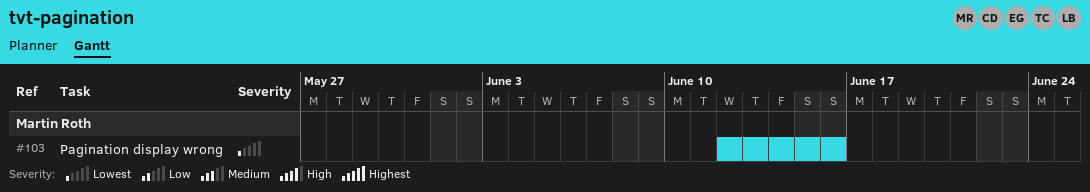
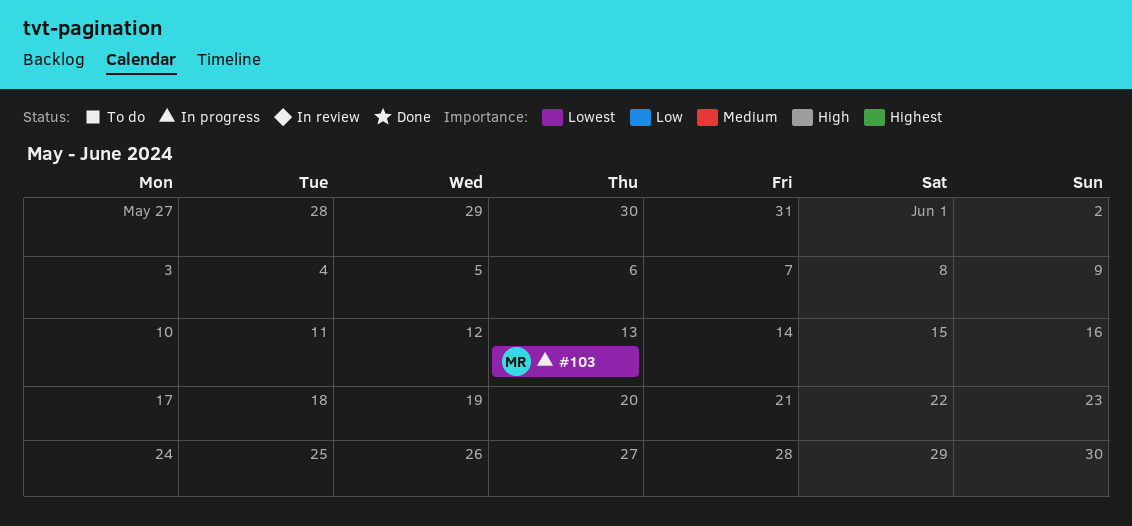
#103, start: Jun 12 -> Jun 13
#103, due: Jun 16 -> Jun 13

